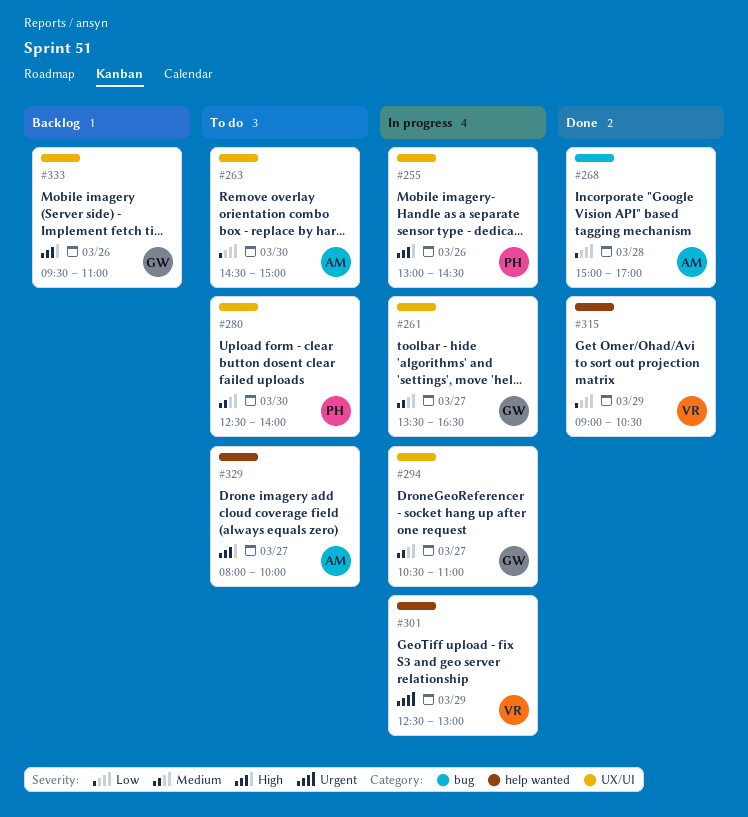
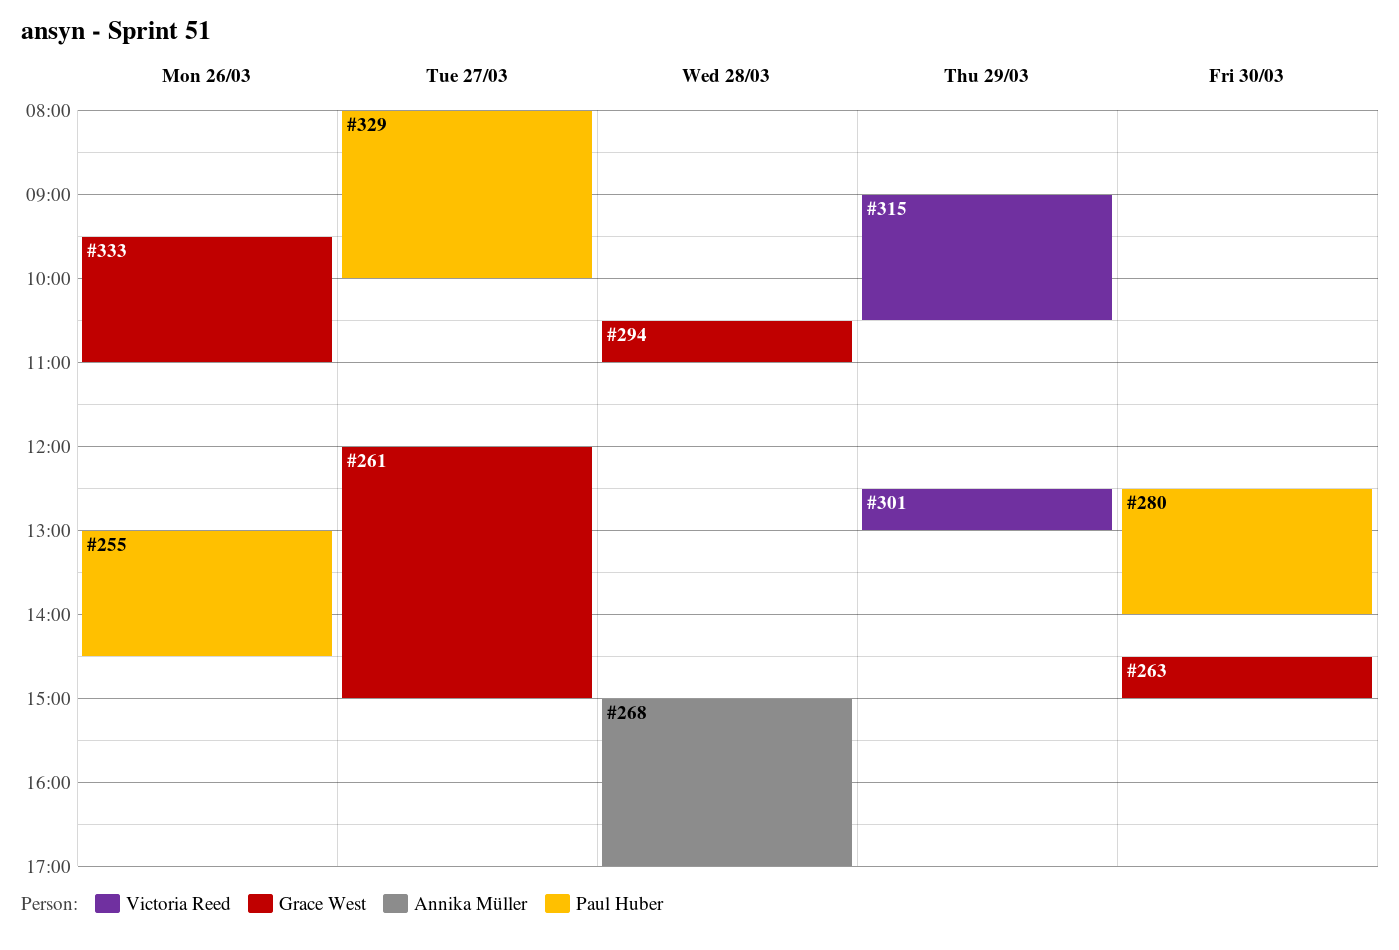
#261, begins: 13:30 -> 12:00
#261, ends: 16:30 -> 15:00
#263, owner: Annika Müller -> Grace West
#294, day: Mar 27 -> Mar 28
#329, owner: Annika Müller -> Paul Huber

